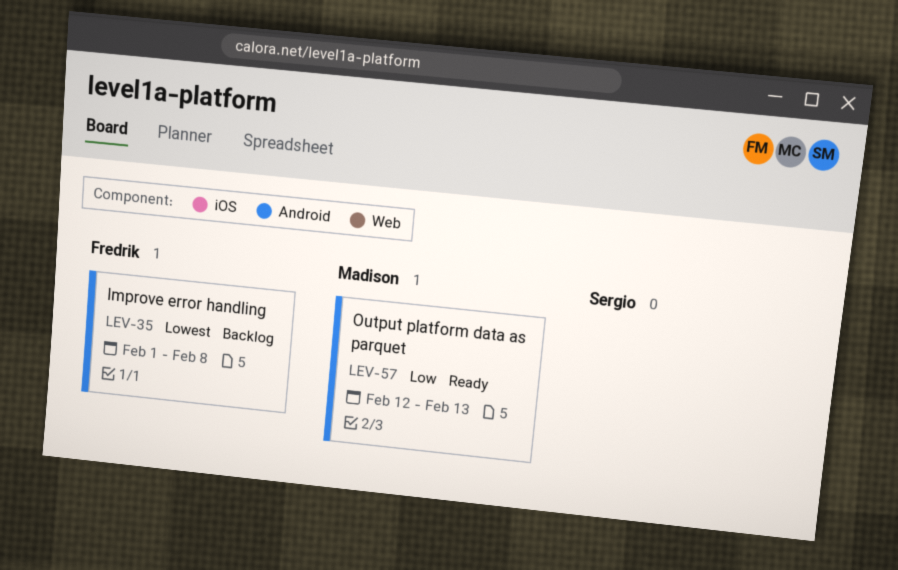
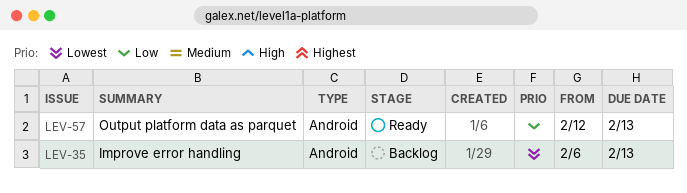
LEV-35, start: Feb 1 -> Feb 6
LEV-35, due: Feb 8 -> Feb 13

